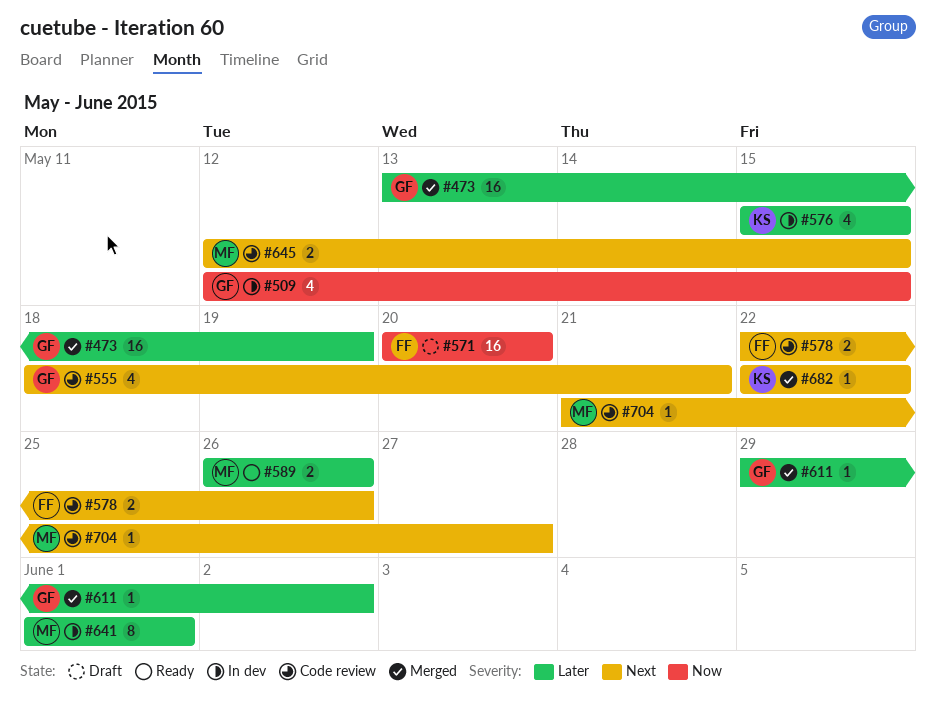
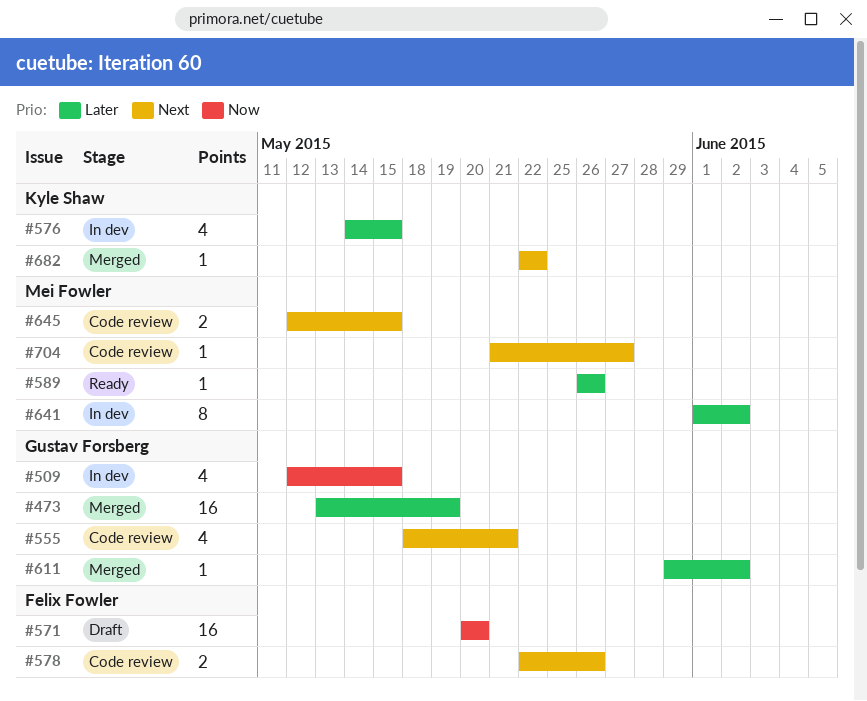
#576, start: May 15 -> May 14
#589, estimate: 2 -> 1
#641, due: Jun 1 -> Jun 2

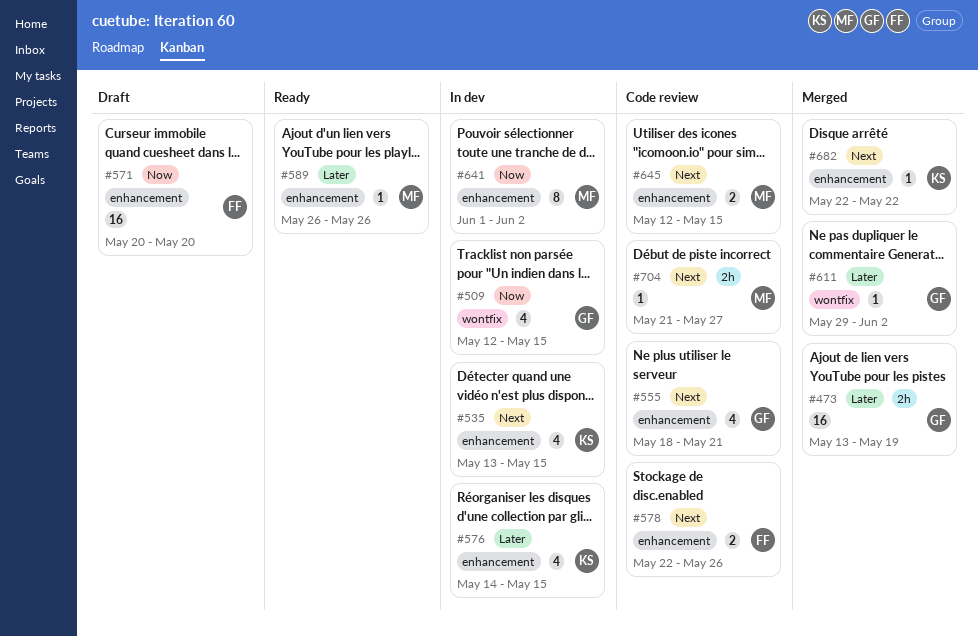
#535: none -> present
#641, priority: Later -> Now

